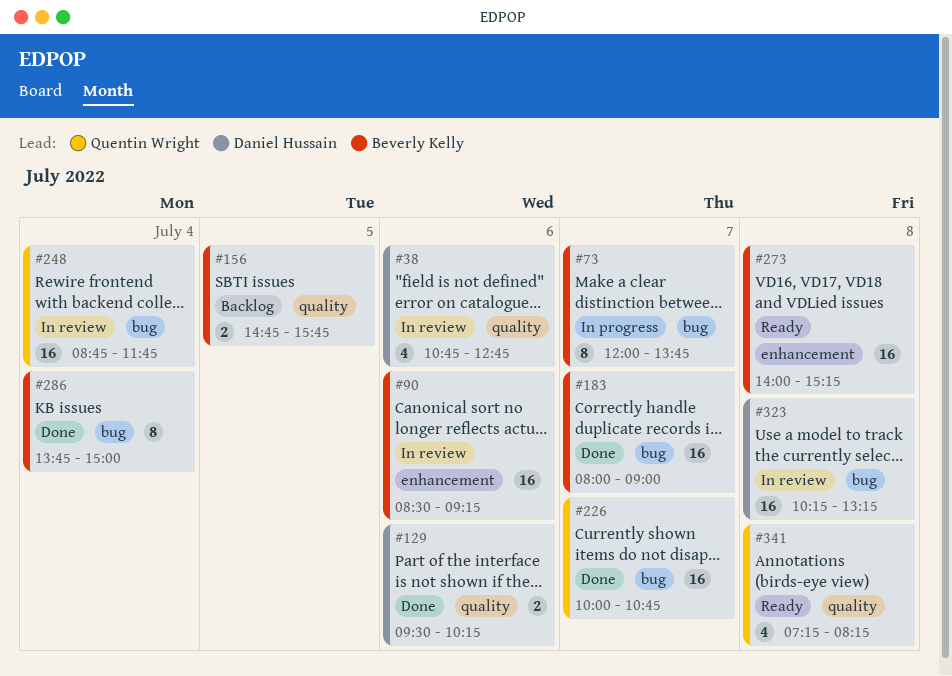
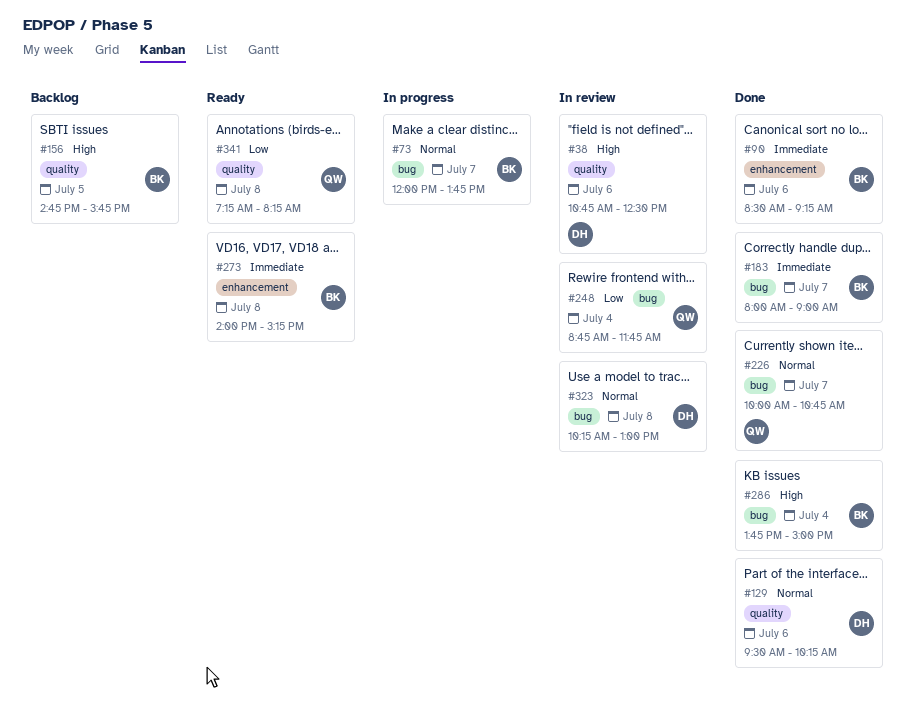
#38, ends: 12:45 -> 12:30
#90, status: In review -> Done
#323, ends: 13:15 -> 13:00

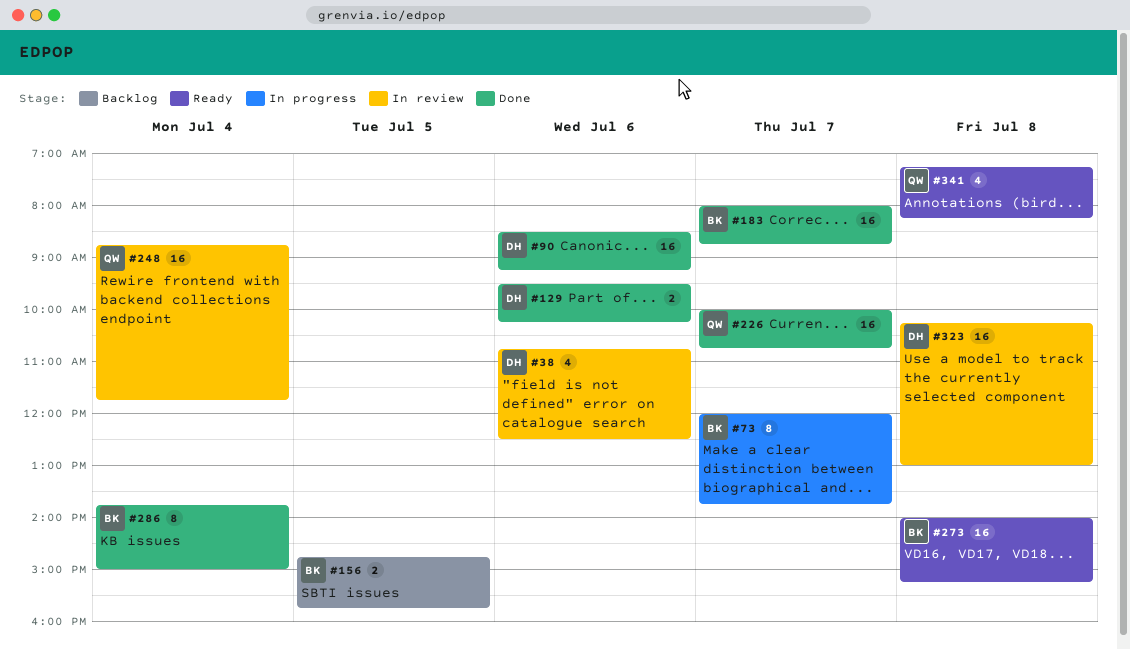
#90, owner: BK -> DH
#183, ends: 09:00 -> 08:45

